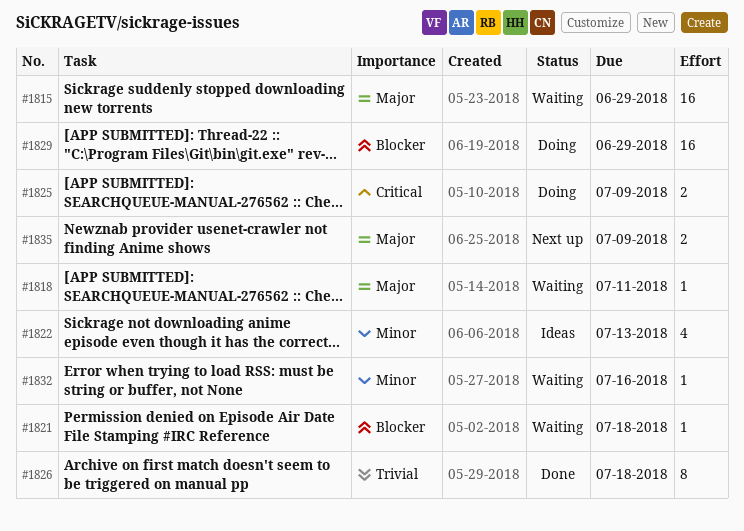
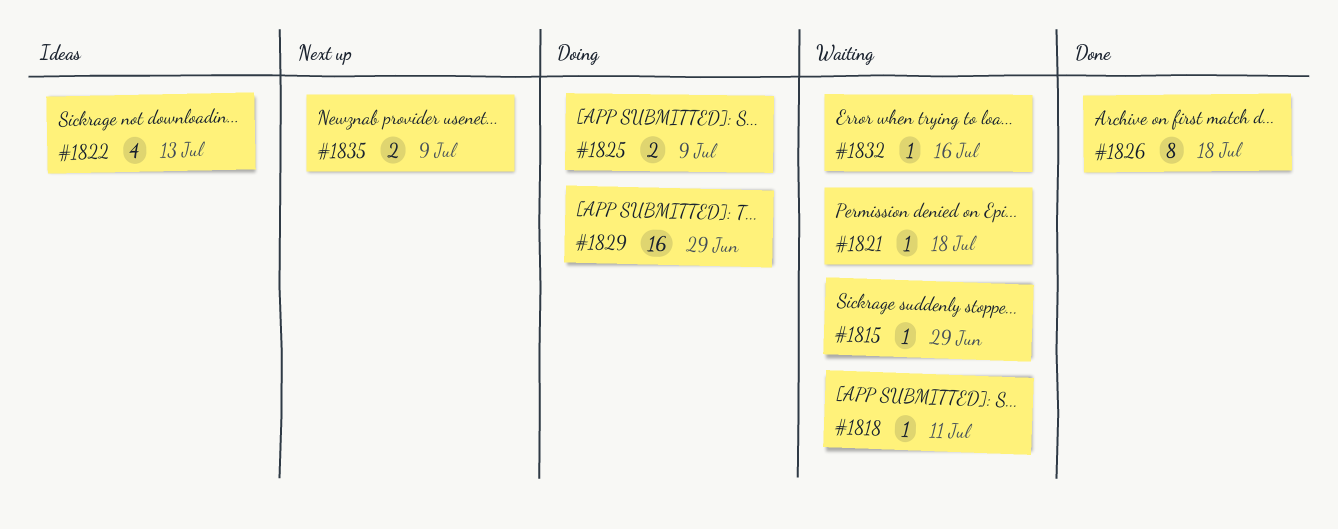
#1815, estimate: 16 -> 1

